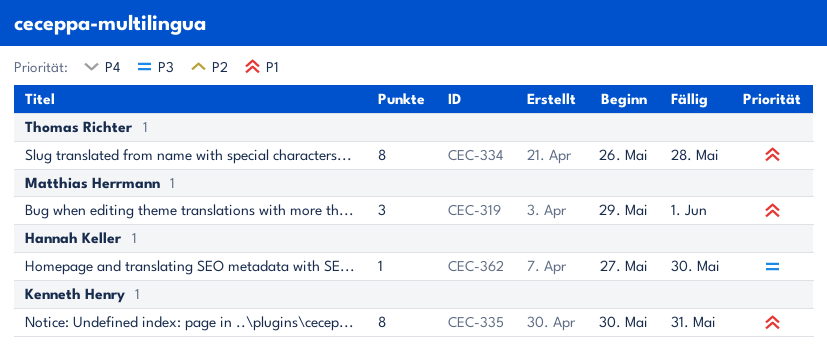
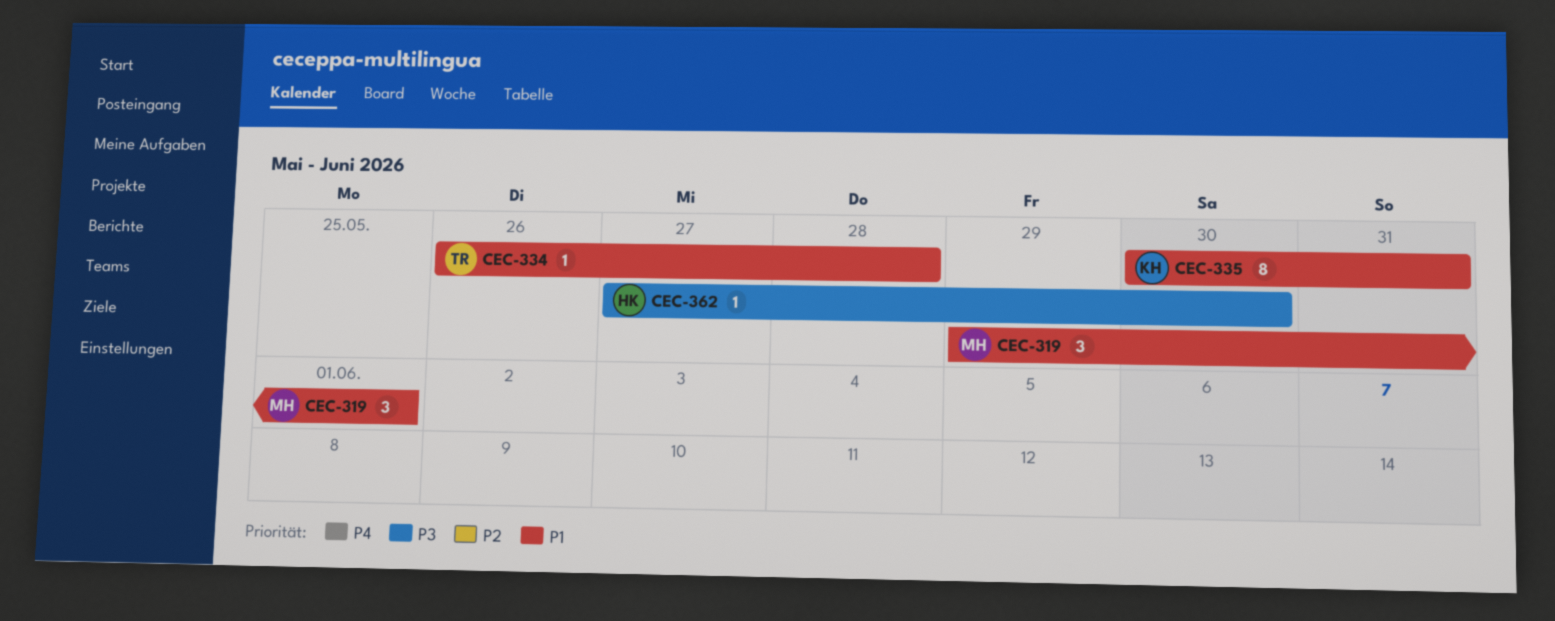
CEC-334, estimate: 8 -> 1

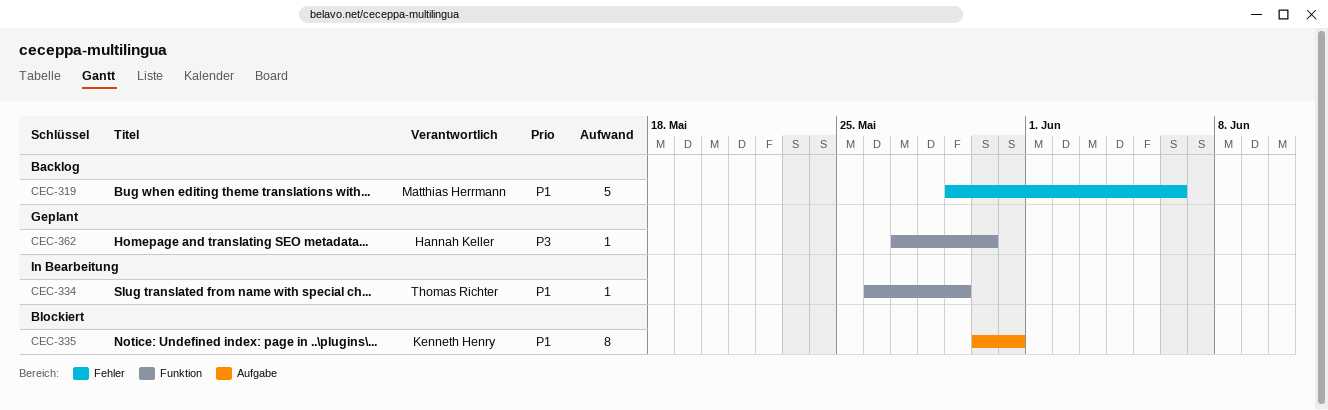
CEC-319, estimate: 3 -> 5
CEC-319, due: Jun 1 -> Jun 6
CEC-334, due: May 28 -> May 29

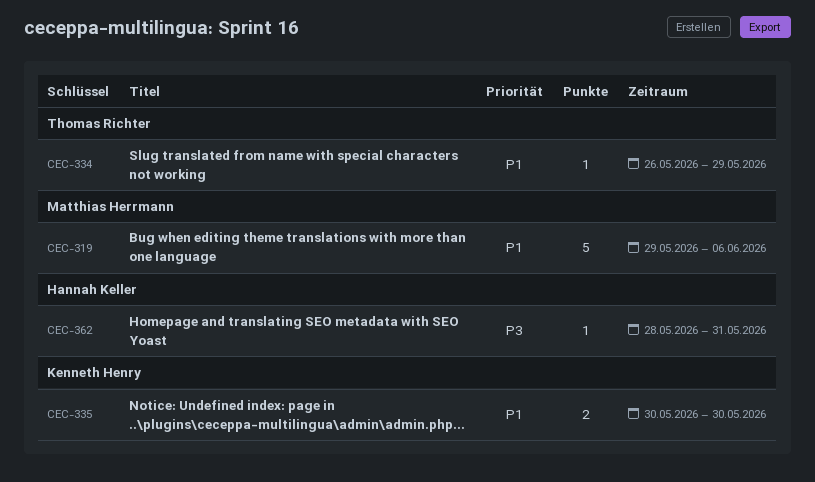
CEC-335, estimate: 8 -> 2
CEC-335, due: May 31 -> May 30
CEC-362, start: May 27 -> May 28
CEC-362, due: May 30 -> May 31

